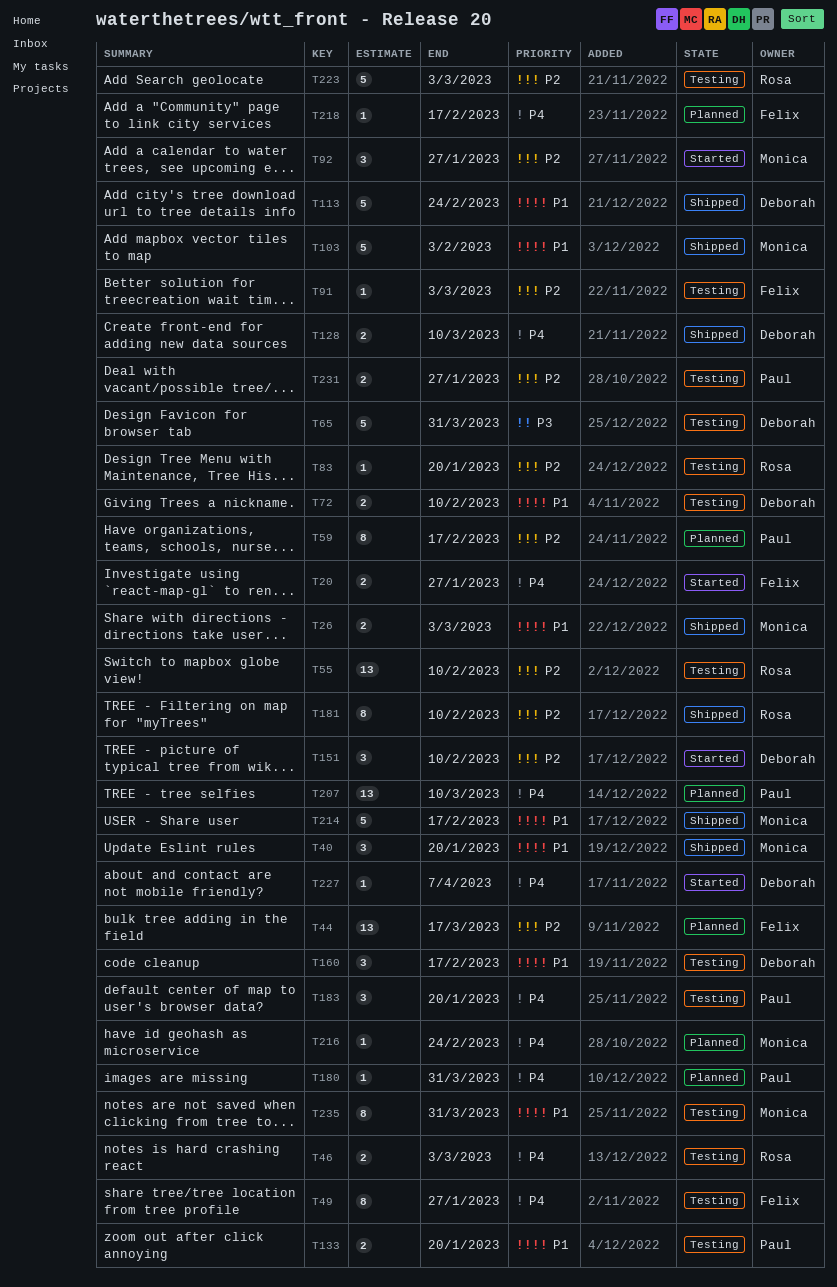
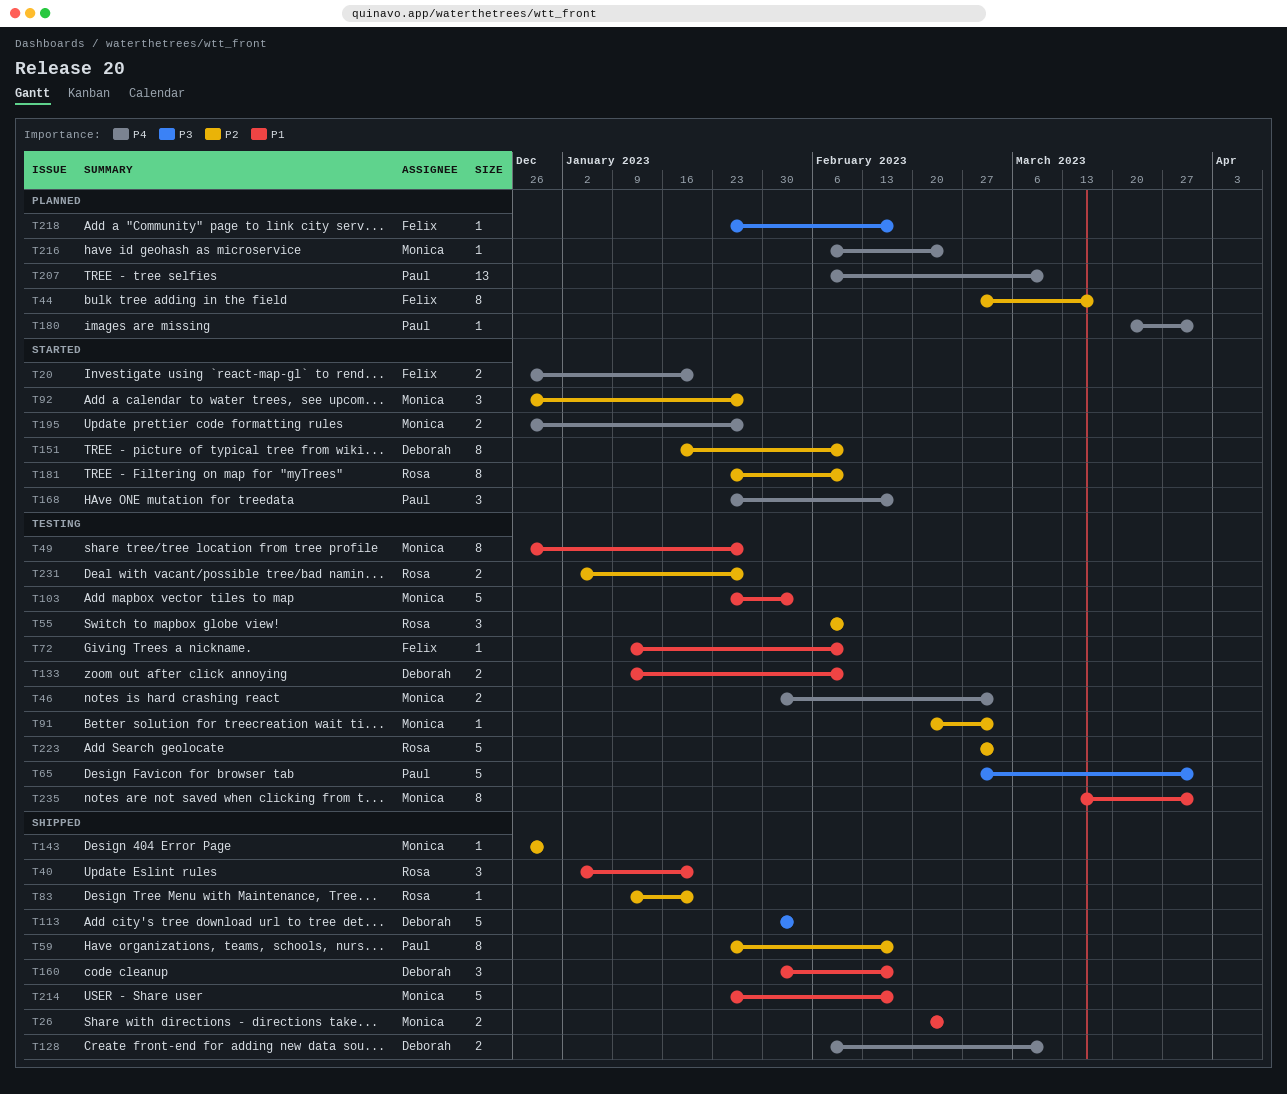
T20, due: Jan 27 -> Jan 20
T26, due: Mar 3 -> Feb 24
T40, owner: Monica -> Rosa
T44, estimate: 13 -> 8
T46, owner: Rosa -> Monica
T49, owner: Felix -> Monica
T49, priority: P4 -> P1
T55, estimate: 13 -> 3
T59, status: Planned -> Shipped
T65, owner: Deborah -> Paul
T72, owner: Deborah -> Felix
T72, estimate: 2 -> 1
T83, status: Testing -> Shipped
T91, owner: Felix -> Monica
T103, status: Shipped -> Testing
T113, priority: P1 -> P3
T113, due: Feb 24 -> Feb 3
T133, owner: Paul -> Deborah
T133, due: Jan 20 -> Feb 10
T143: none -> present
T151, estimate: 3 -> 8
T160, status: Testing -> Shipped
T168: none -> present
T181, status: Shipped -> Started
T183: present -> none
T195: none -> present
T218, priority: P4 -> P3
T227: present -> none
T231, owner: Paul -> Rosa

